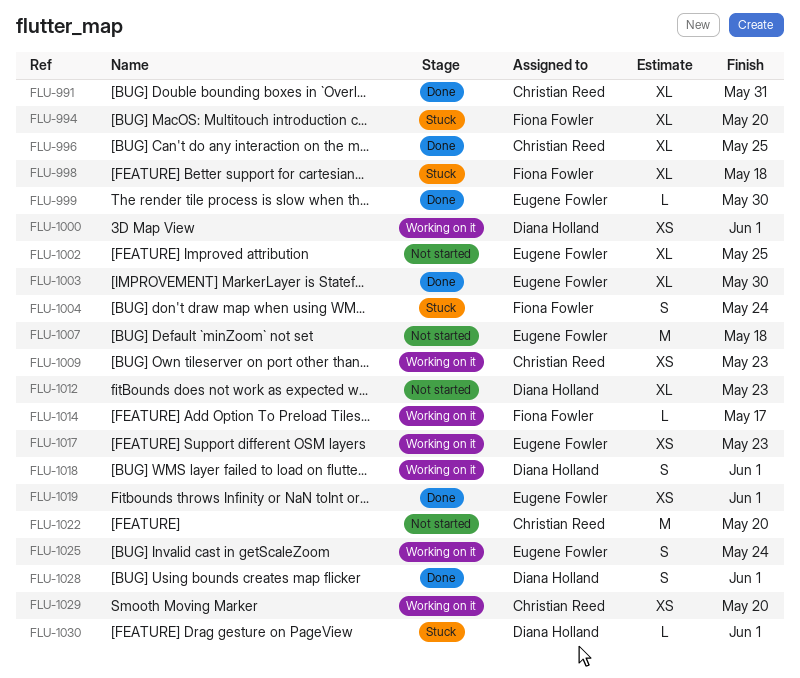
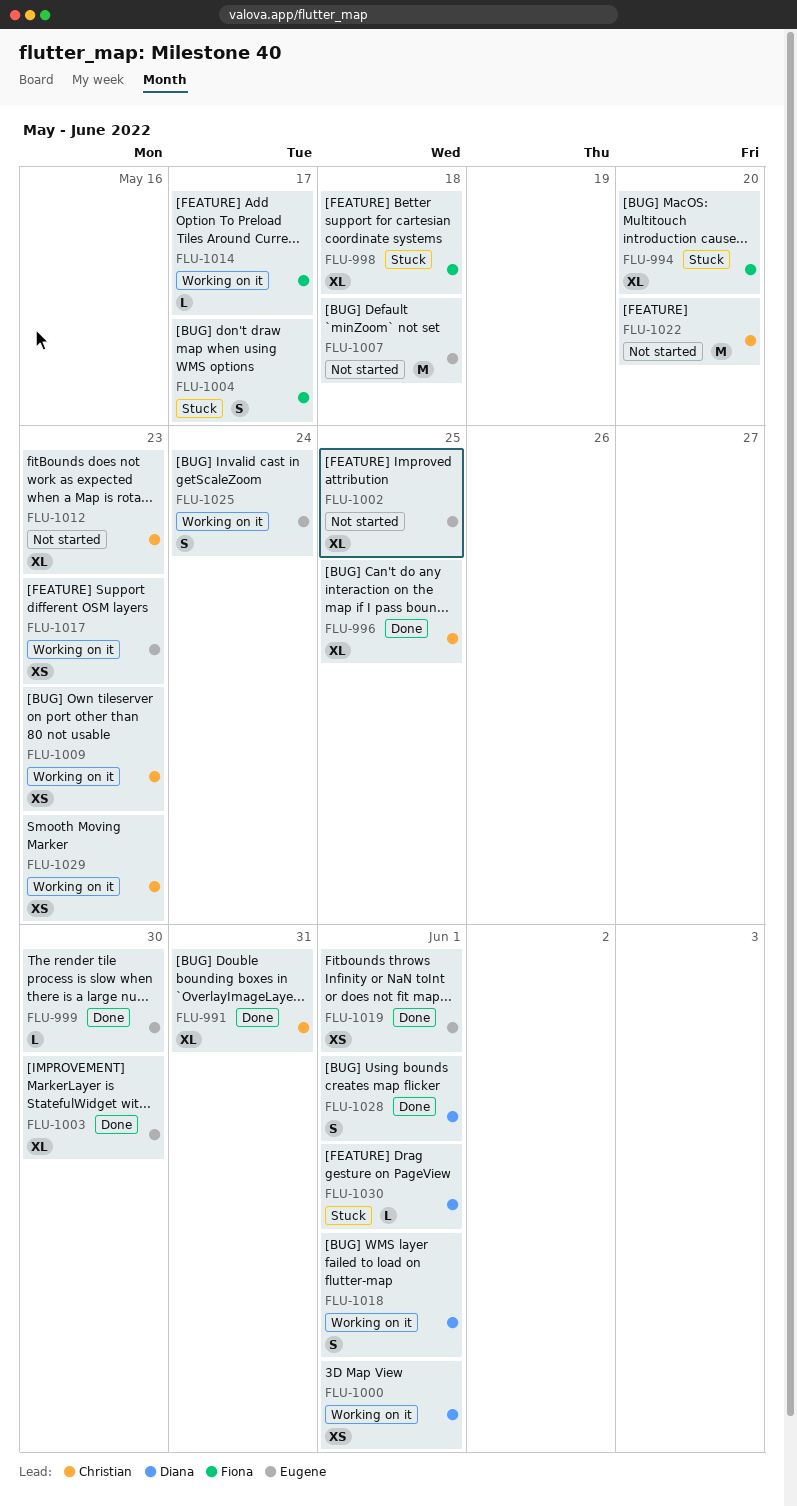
FLU-1004, due: May 24 -> May 17
FLU-1012, owner: Diana Holland -> Christian Reed
FLU-1029, due: May 20 -> May 23

